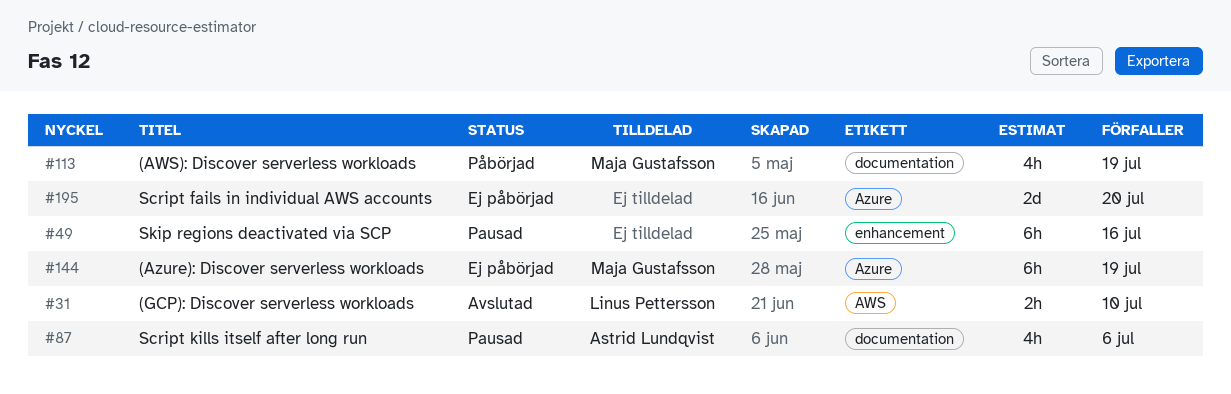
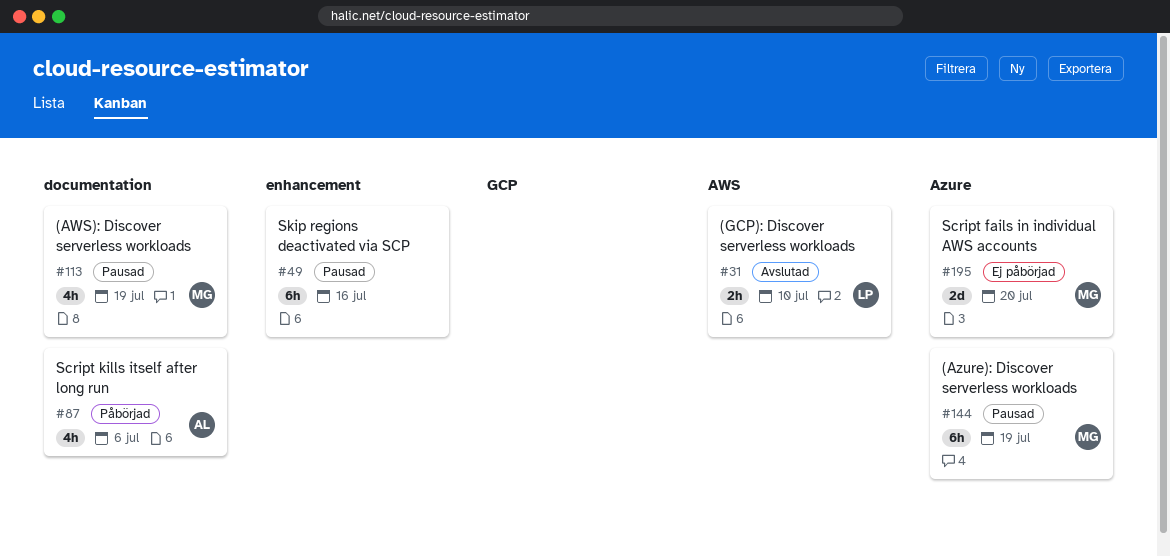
#87, status: Pausad -> Påbörjad
#113, status: Påbörjad -> Pausad
#144, status: Ej påbörjad -> Pausad
#195, owner: none -> Maja Gustafsson

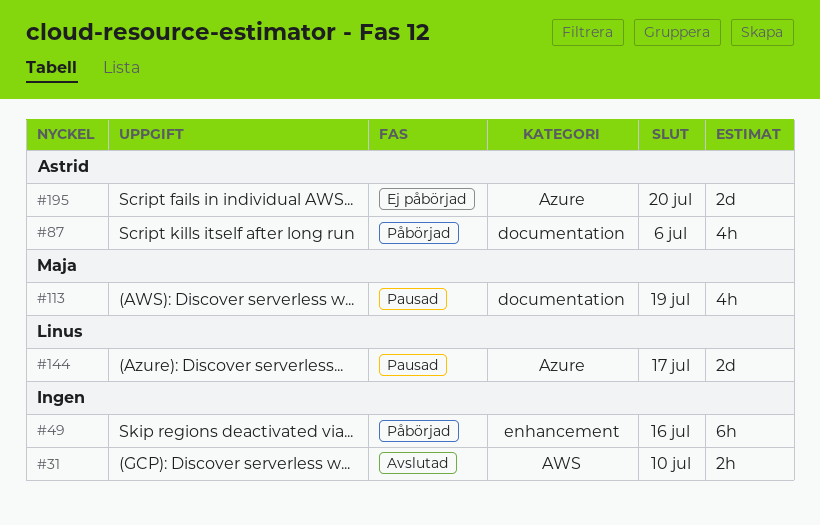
#31, owner: Linus -> none
#49, status: Pausad -> Påbörjad
#144, owner: Maja -> Linus
#144, estimate: 6h -> 2d
#144, due: Jul 19 -> Jul 17
#195, owner: Maja -> Astrid

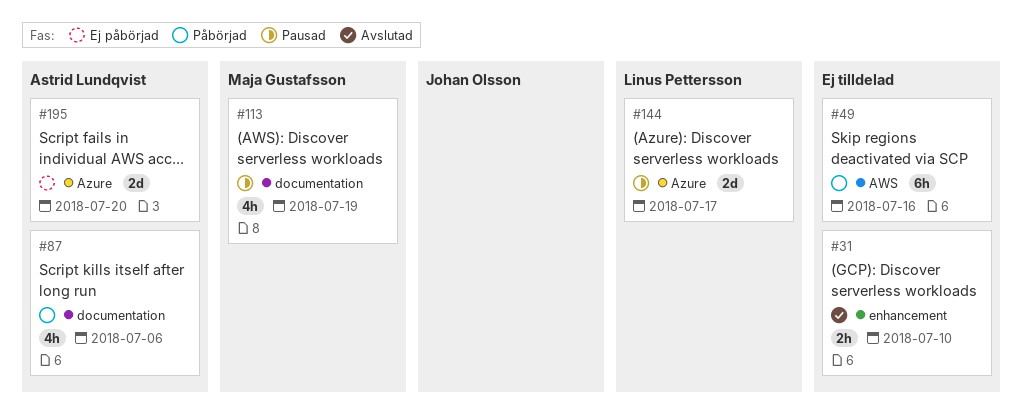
#31, label: AWS -> enhancement
#49, label: enhancement -> AWS

